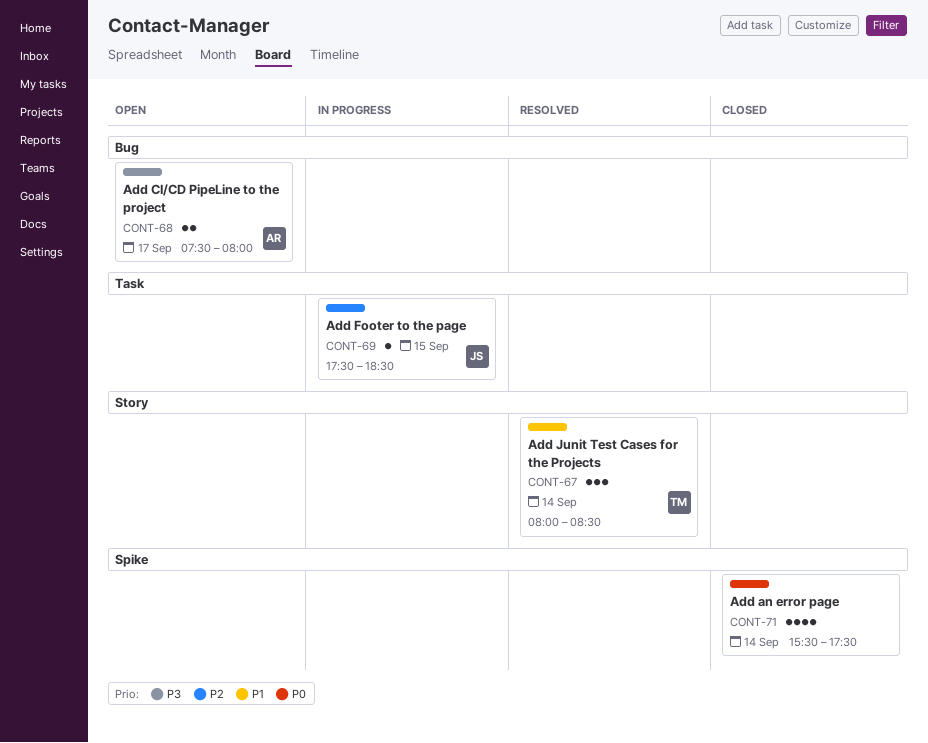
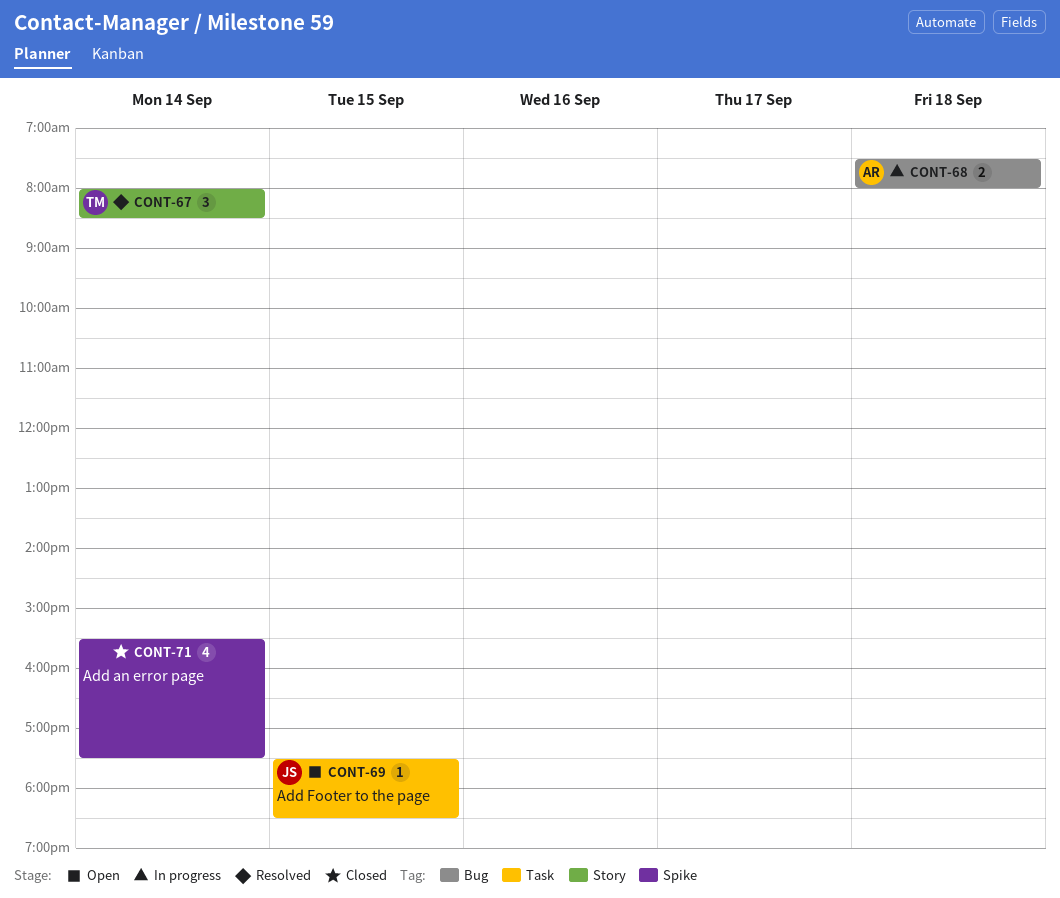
CONT-68, status: Open -> In progress
CONT-68, day: Sep 17 -> Sep 18
CONT-69, status: In progress -> Open

